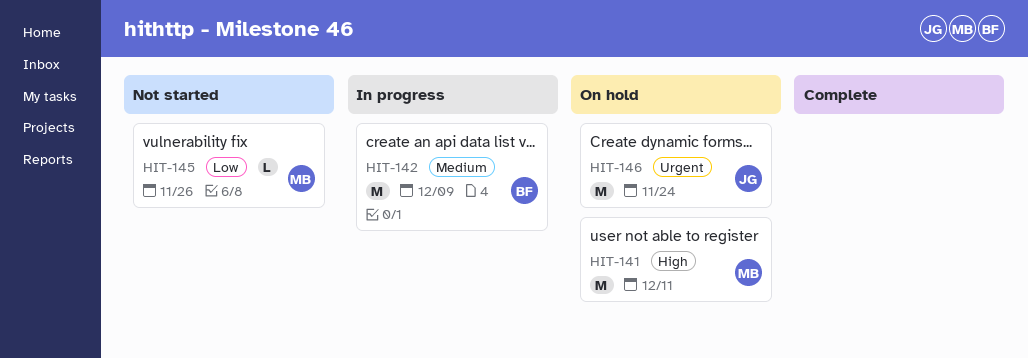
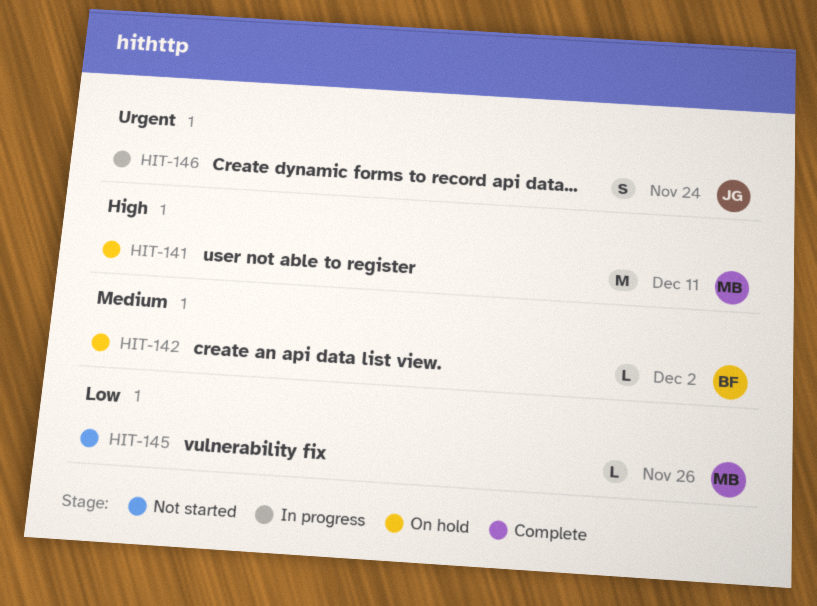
HIT-142, status: In progress -> On hold
HIT-142, estimate: M -> L
HIT-142, due: Dec 9 -> Dec 2
HIT-146, status: On hold -> In progress
HIT-146, estimate: M -> S

